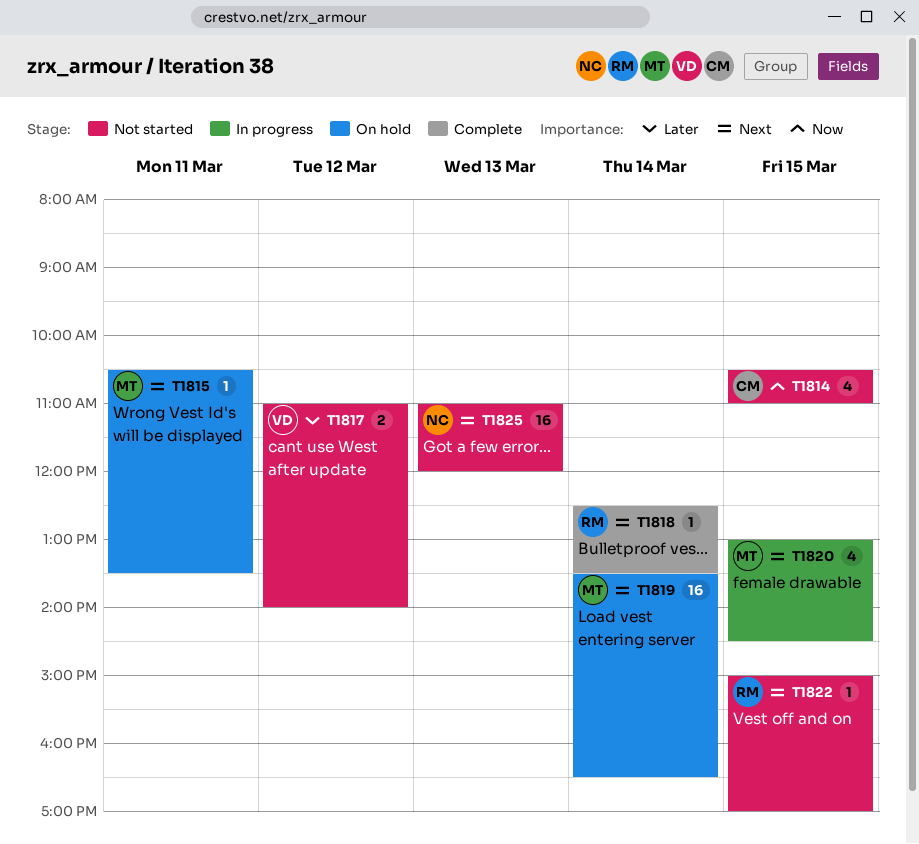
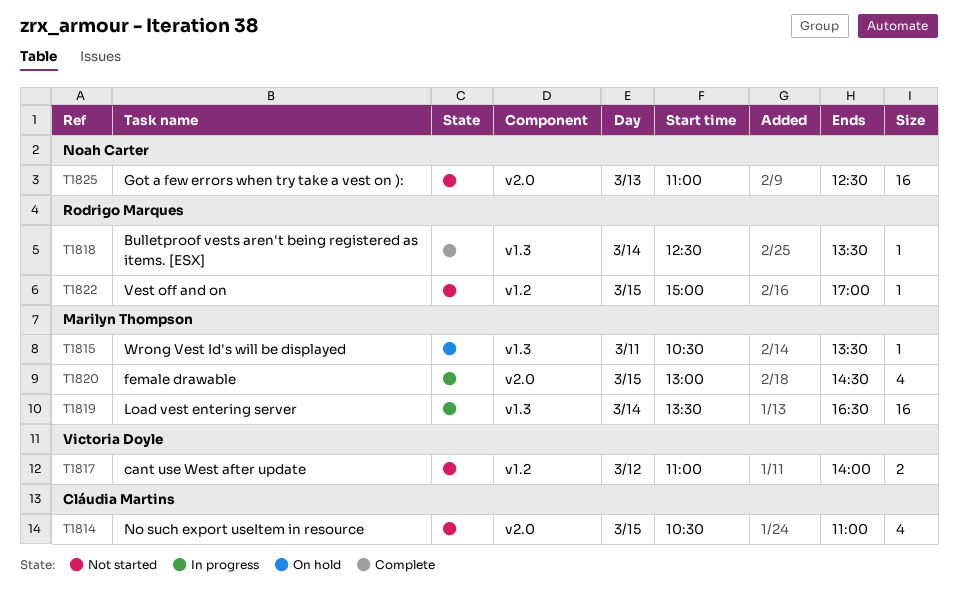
T1819, status: On hold -> In progress
T1825, ends: 12:00 -> 12:30

